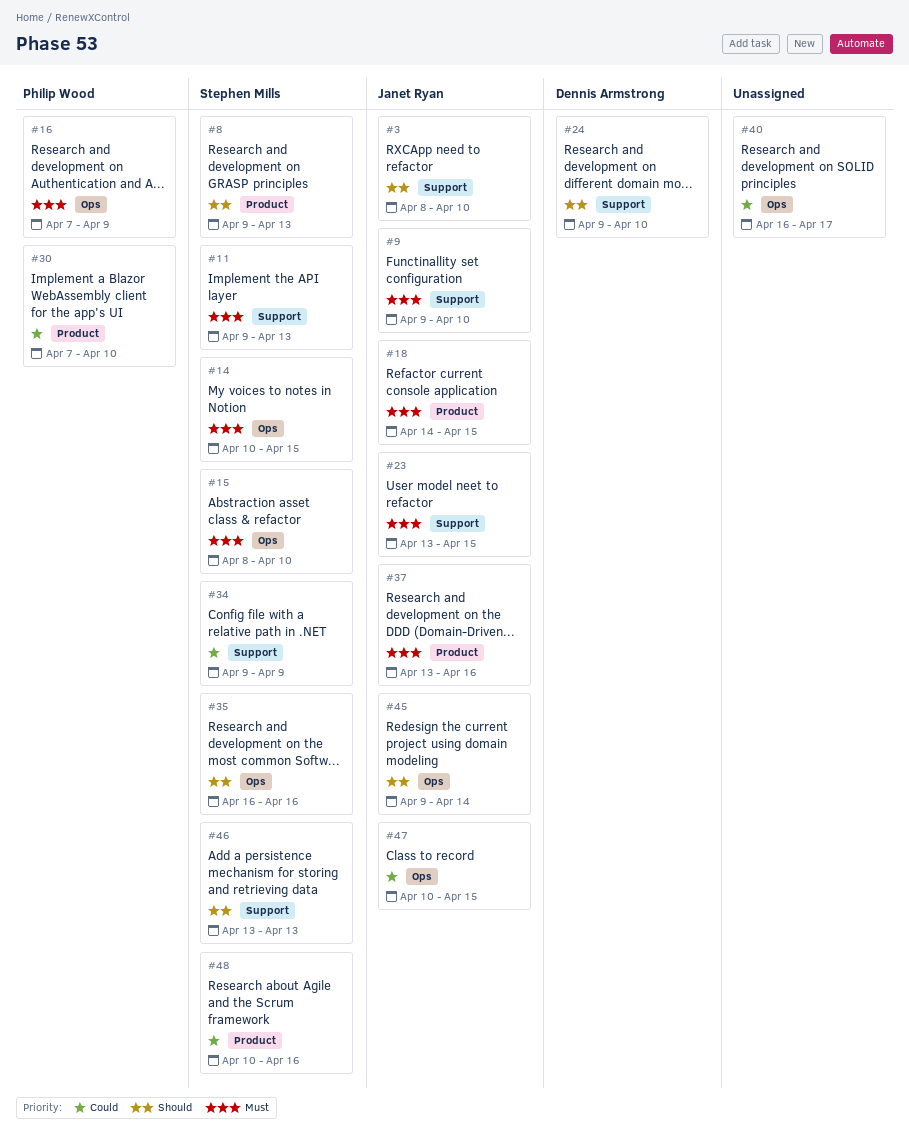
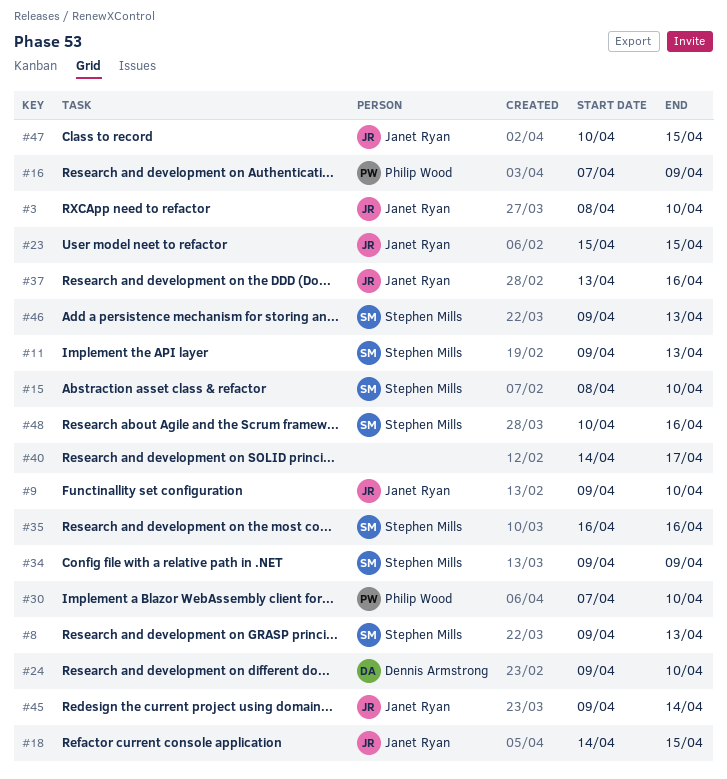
#14: present -> none
#23, start: Apr 13 -> Apr 15
#40, start: Apr 16 -> Apr 14
#46, start: Apr 13 -> Apr 9

